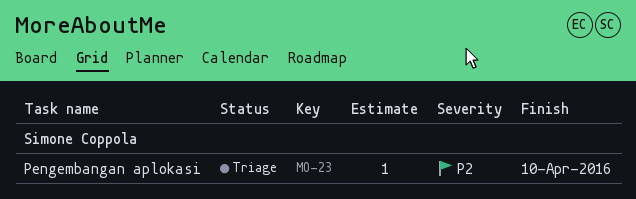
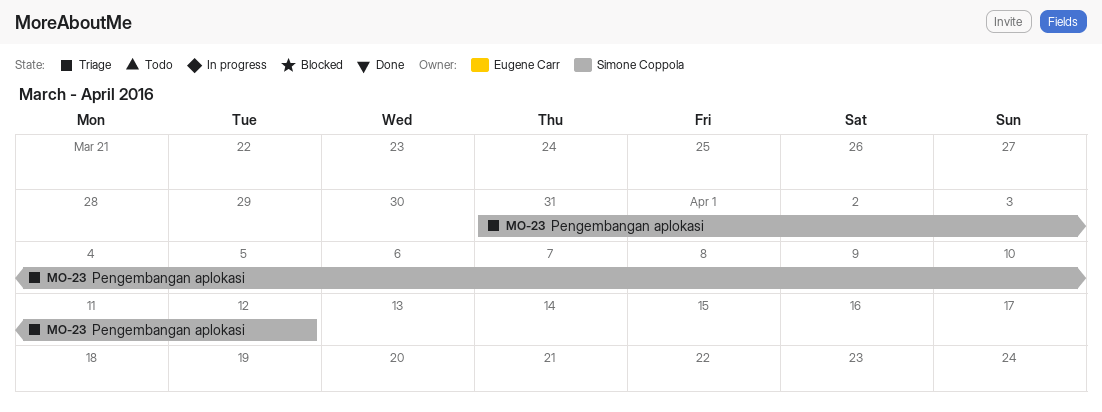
MO-23, due: Apr 10 -> Apr 12

